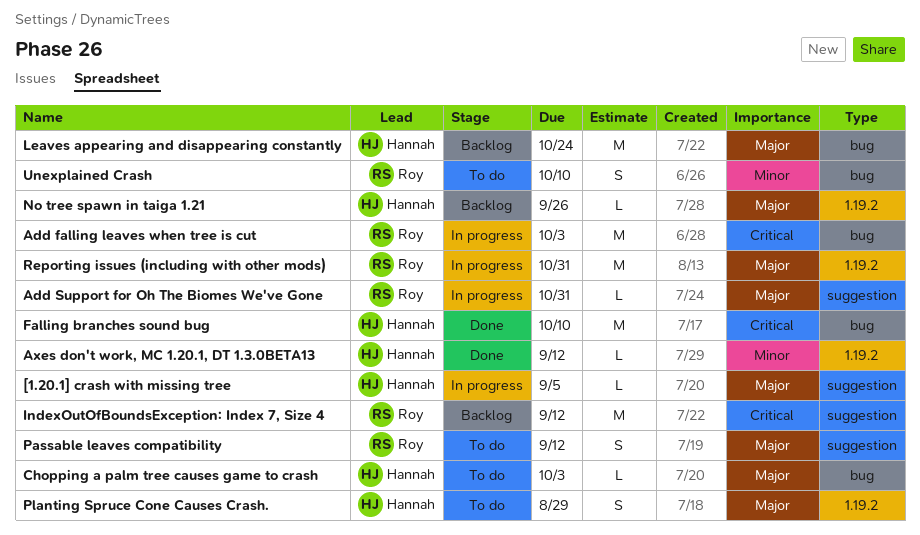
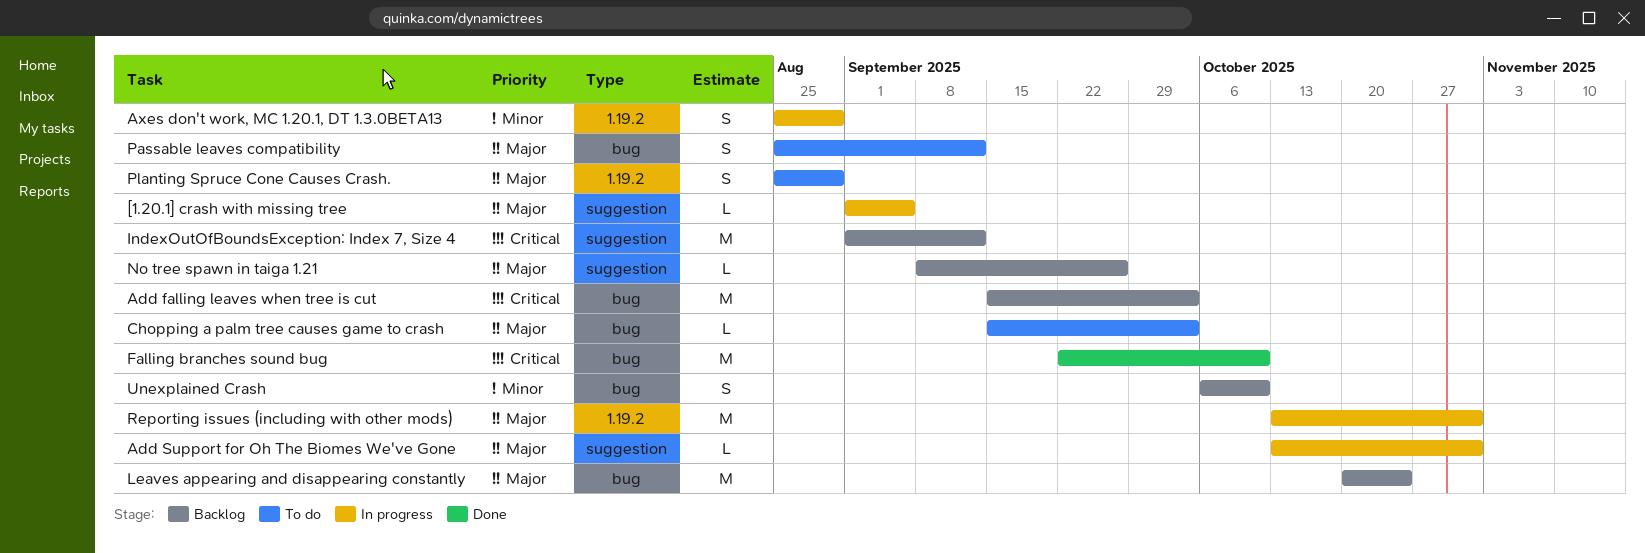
Add falling leaves when tree is cut, status: In progress -> Backlog
Axes don't work, MC 1.20.1, DT 1.3.0BETA13, status: Done -> In progress
Axes don't work, MC 1.20.1, DT 1.3.0BETA13, estimate: L -> S
Axes don't work, MC 1.20.1, DT 1.3.0BETA13, due: Sep 12 -> Aug 29
No tree spawn in taiga 1.21, label: 1.19.2 -> suggestion
Passable leaves compatibility, label: suggestion -> bug
Unexplained Crash, status: To do -> Backlog

